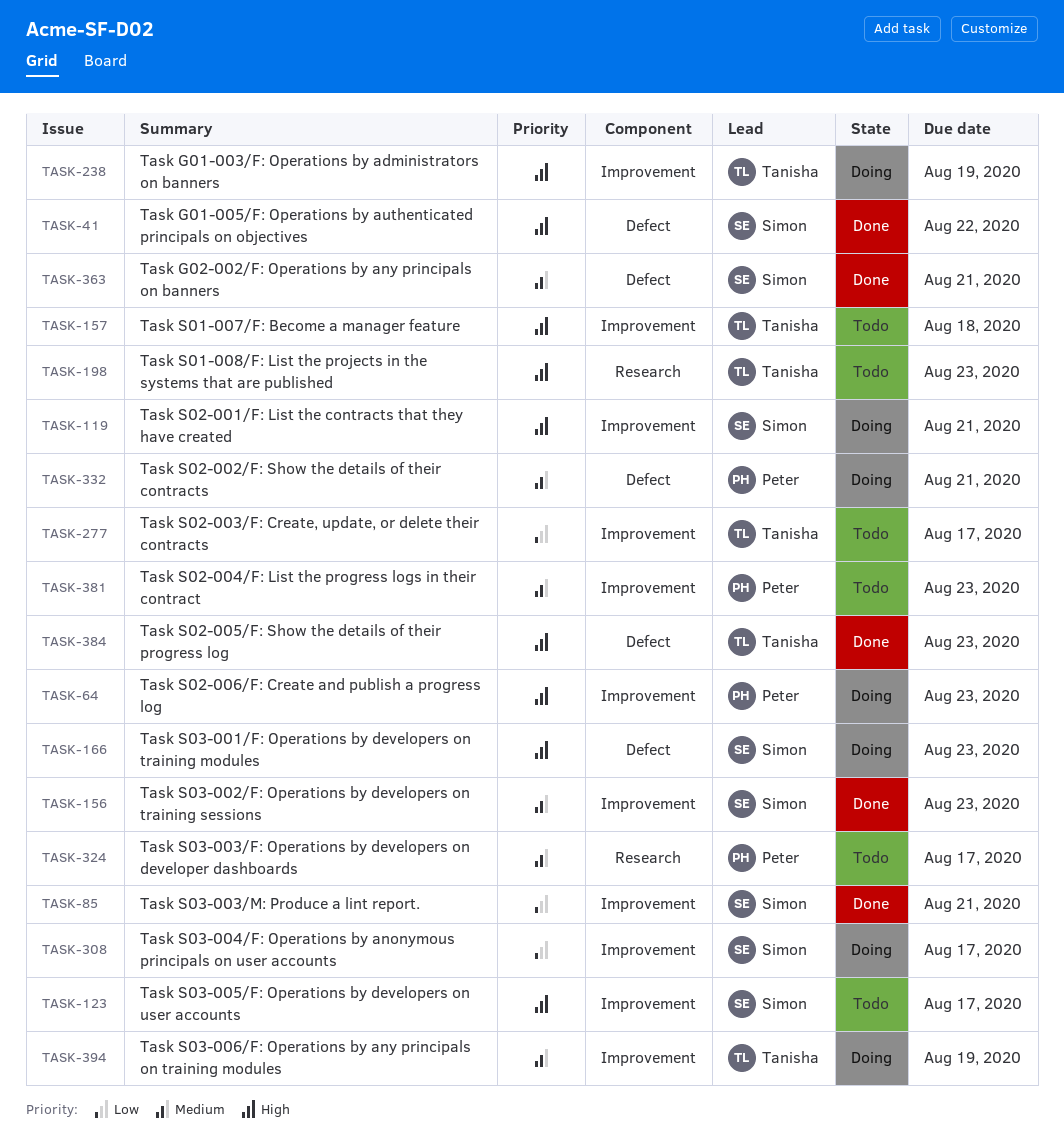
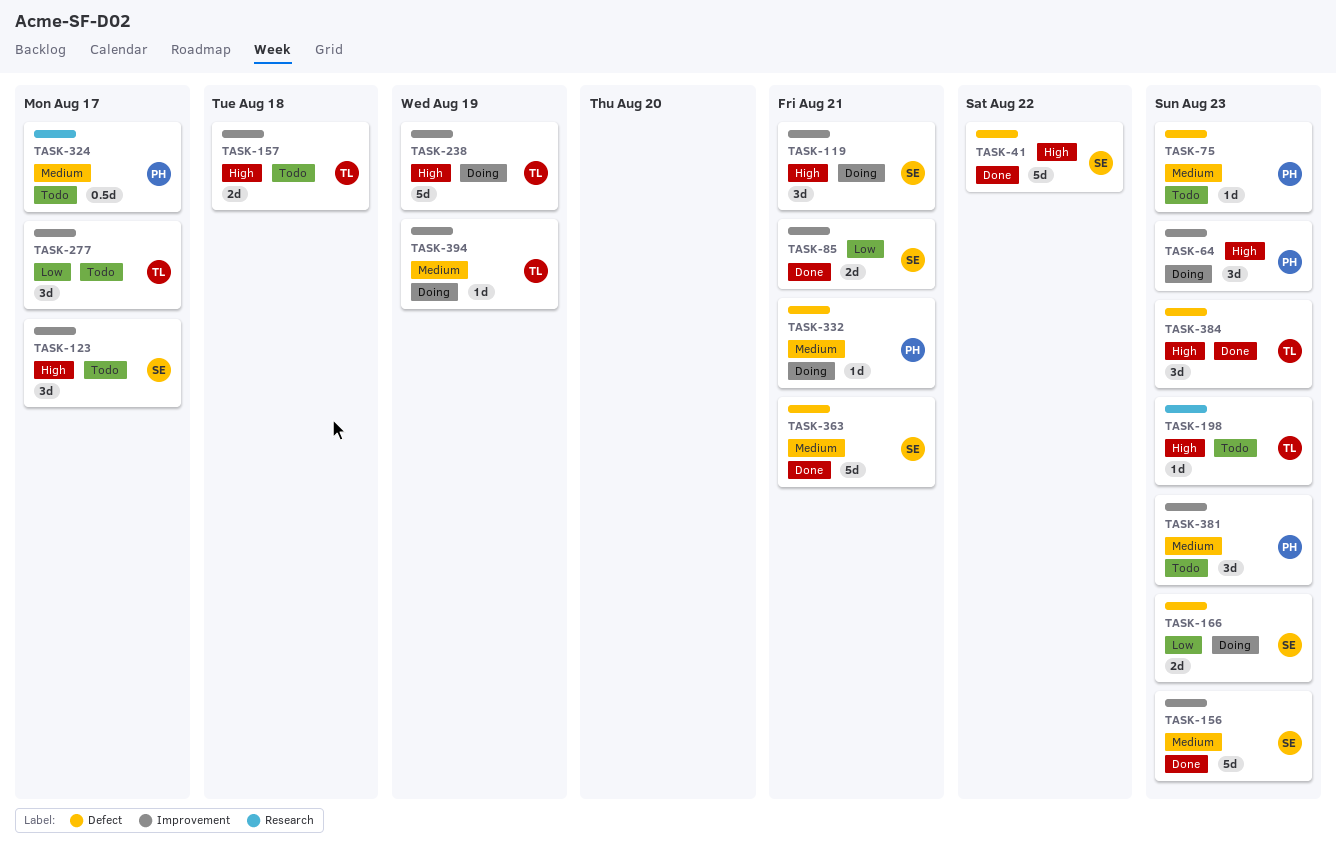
TASK-75: none -> present
TASK-166, priority: High -> Low
TASK-308: present -> none

